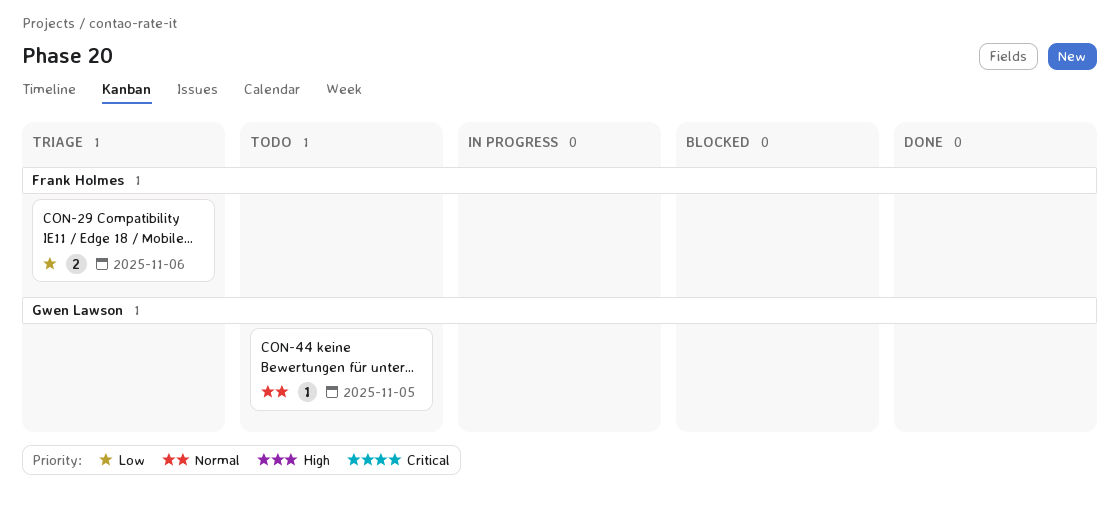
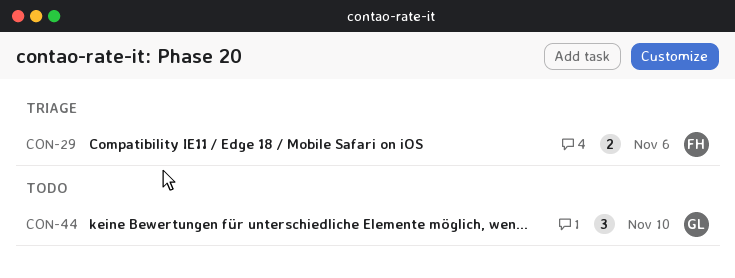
CON-44, estimate: 1 -> 3
CON-44, due: Nov 5 -> Nov 10

